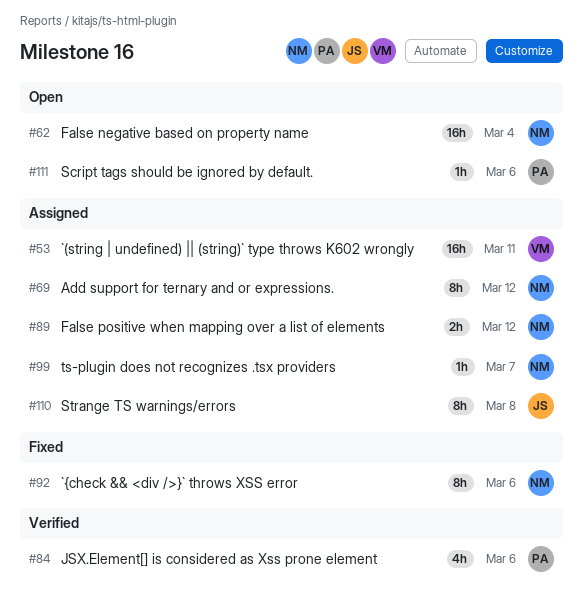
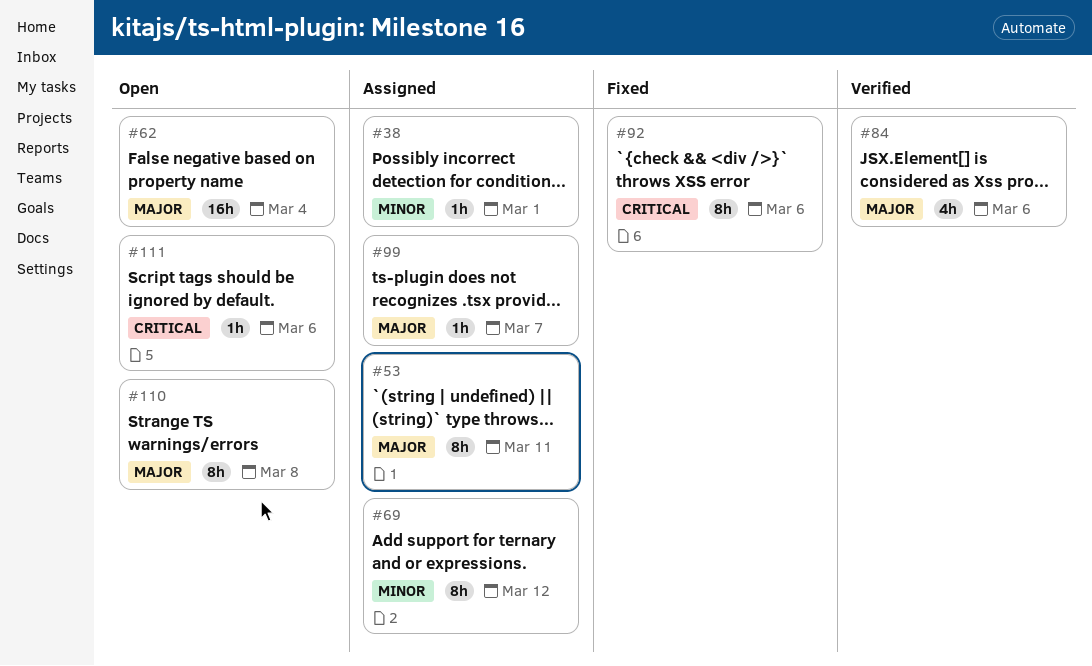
#38: none -> present
#53, estimate: 16h -> 8h
#89: present -> none
#110, status: Assigned -> Open

